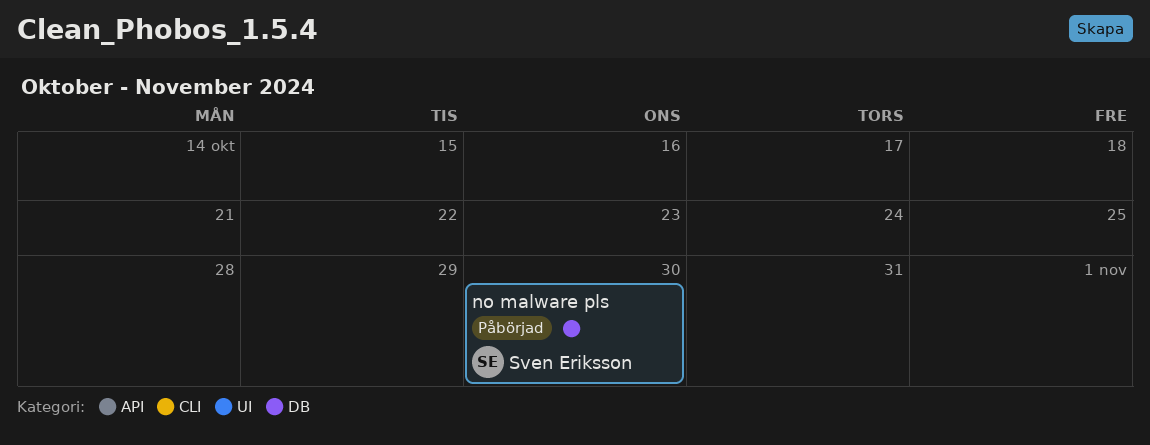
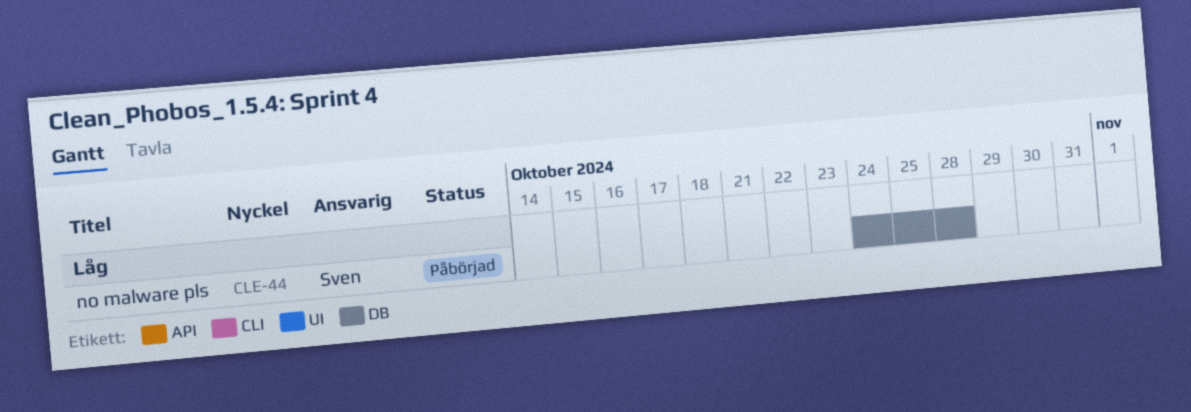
no malware pls, due: Oct 30 -> Oct 28

